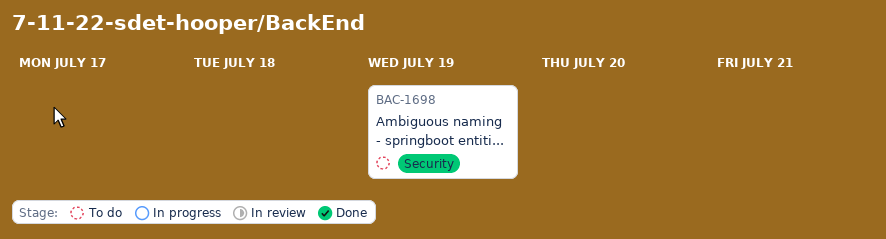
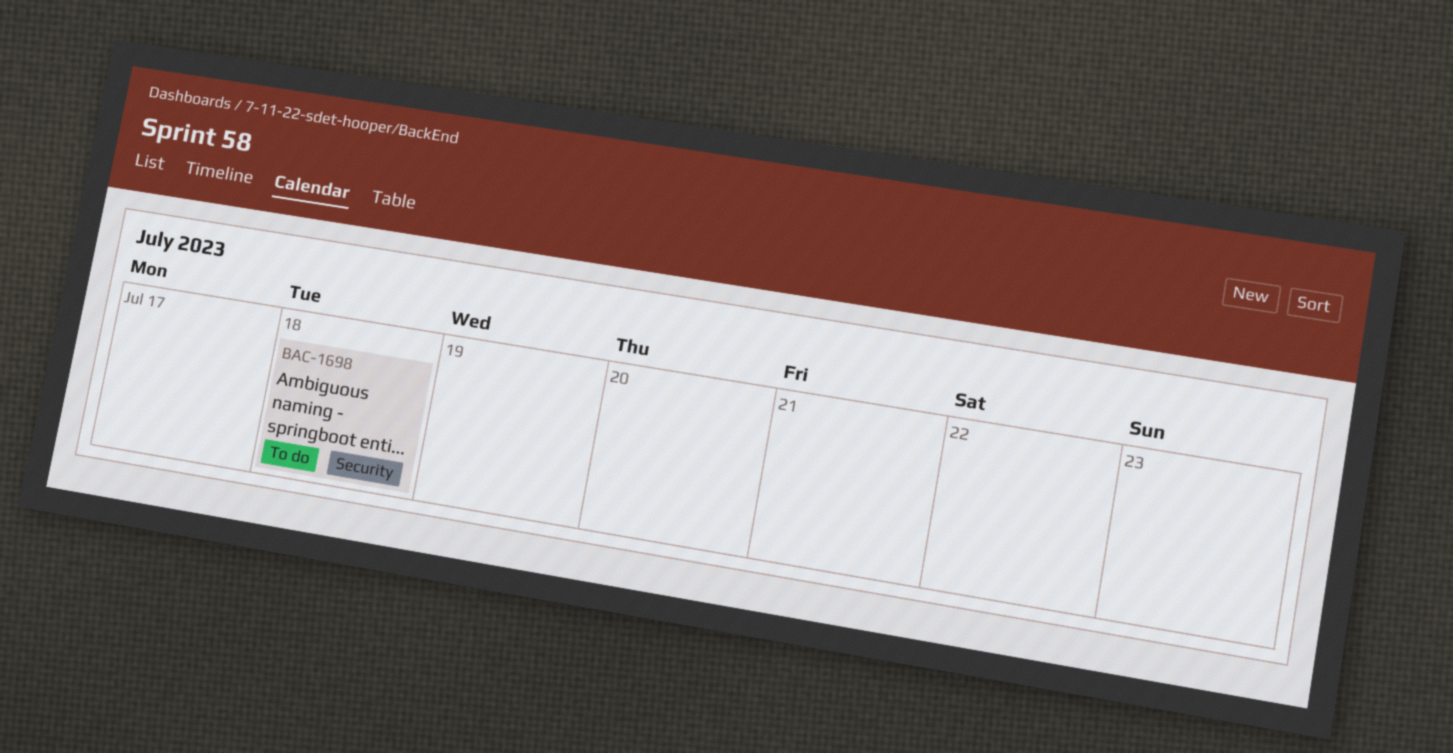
BAC-1698, due: Jul 19 -> Jul 18

